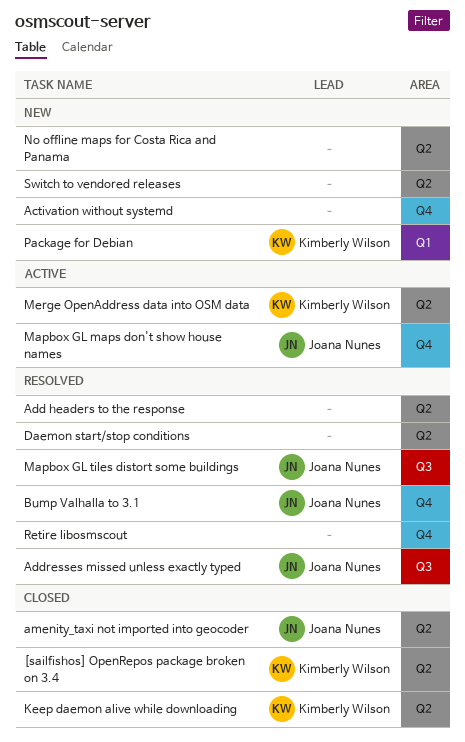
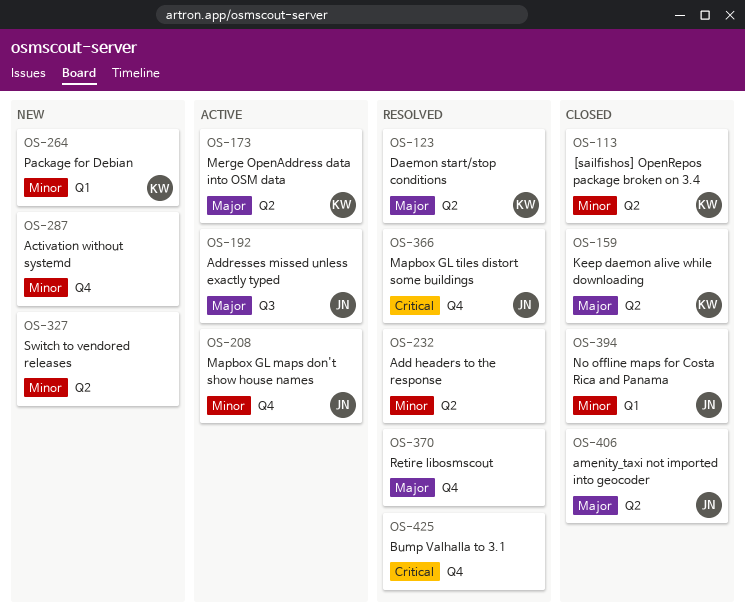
Addresses missed unless exactly typed, status: Resolved -> Active
Bump Valhalla to 3.1, owner: Joana Nunes -> none
Daemon start/stop conditions, owner: none -> Kimberly Wilson
Mapbox GL tiles distort some buildings, label: Q3 -> Q4
No offline maps for Costa Rica and Panama, status: New -> Closed
No offline maps for Costa Rica and Panama, owner: none -> Joana Nunes
No offline maps for Costa Rica and Panama, label: Q2 -> Q1

